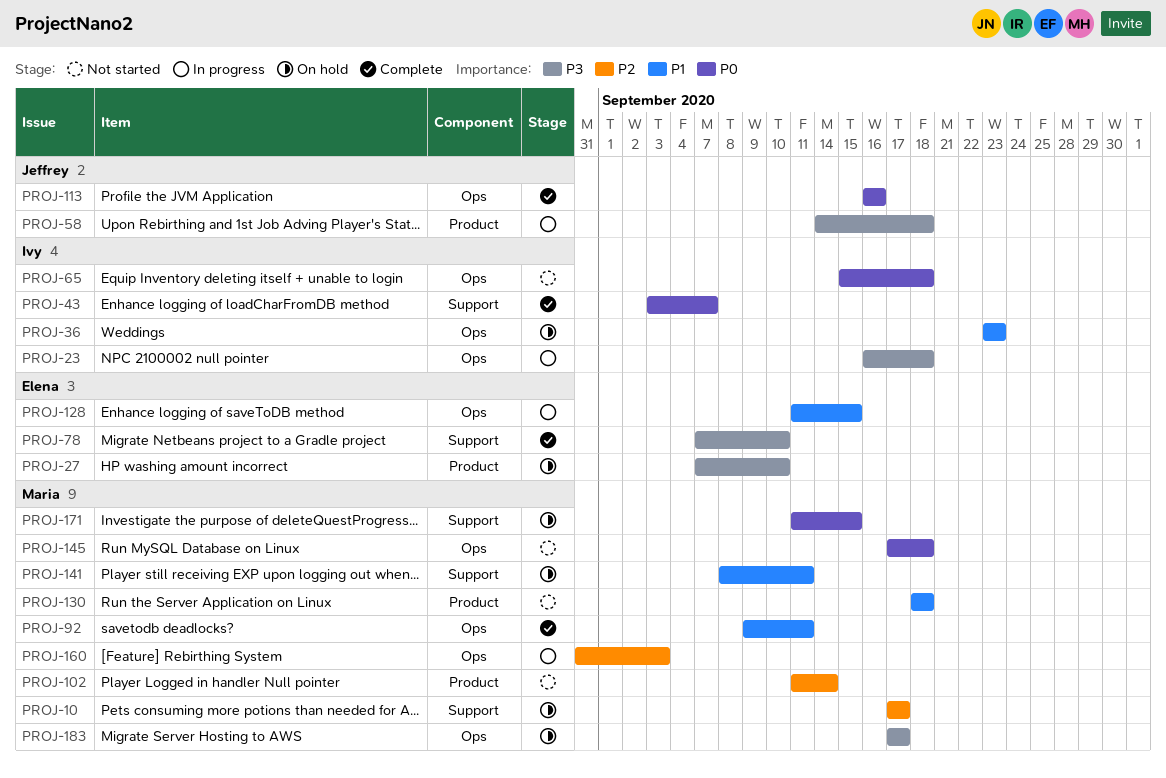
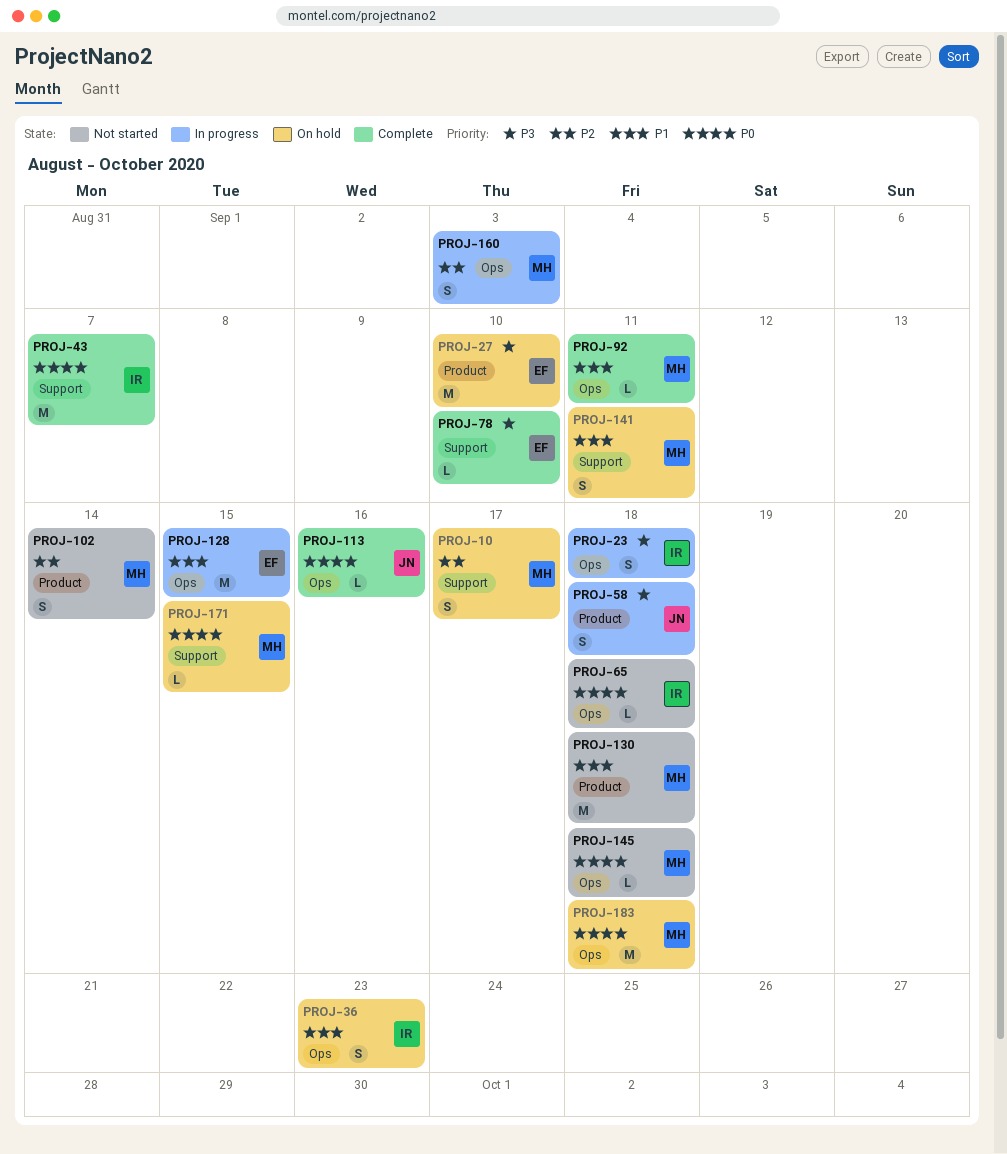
PROJ-183, priority: P3 -> P0
PROJ-183, due: Sep 17 -> Sep 18

